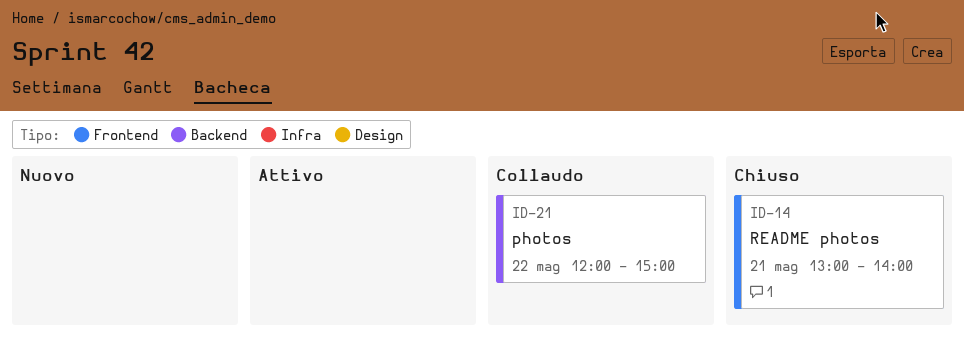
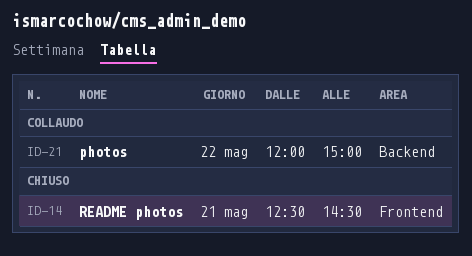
ID-14, begins: 13:00 -> 12:30
ID-14, ends: 14:00 -> 14:30

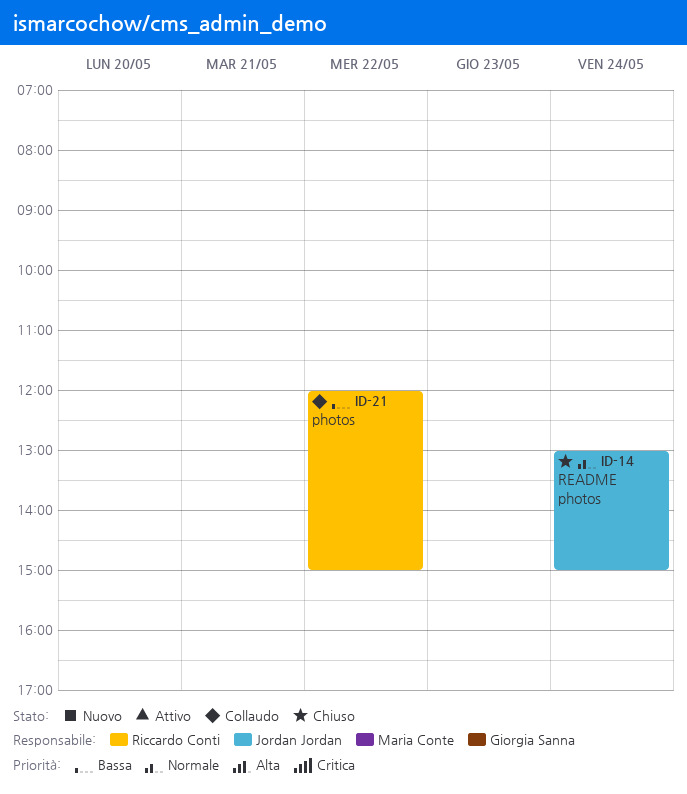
ID-14, day: May 21 -> May 24
ID-14, begins: 12:30 -> 13:00
ID-14, ends: 14:30 -> 15:00

